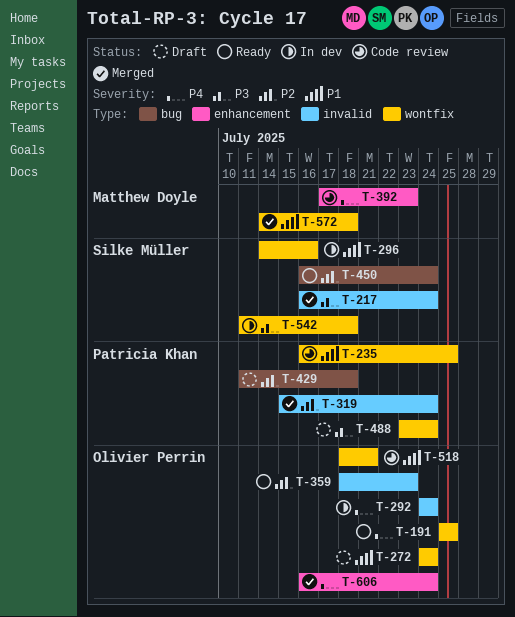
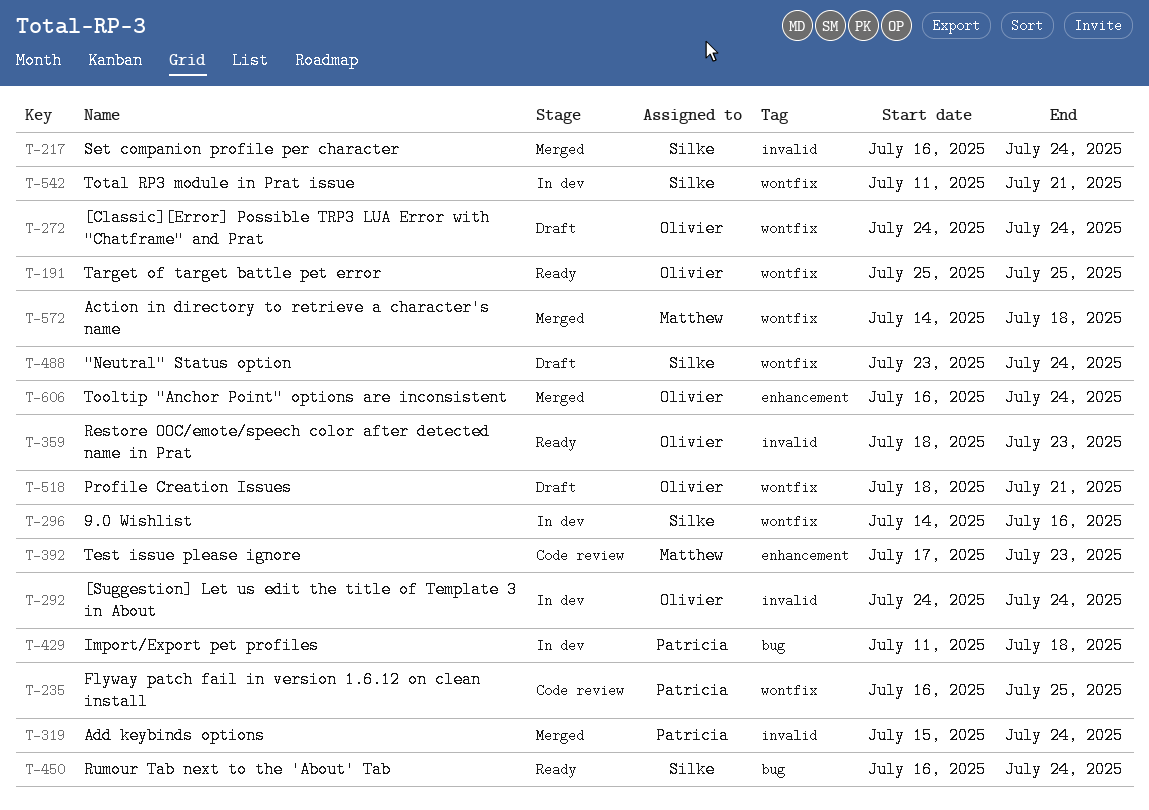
T-429, status: Draft -> In dev
T-488, owner: Patricia Khan -> Silke Müller
T-518, status: Code review -> Draft
T-542, due: Jul 18 -> Jul 21

